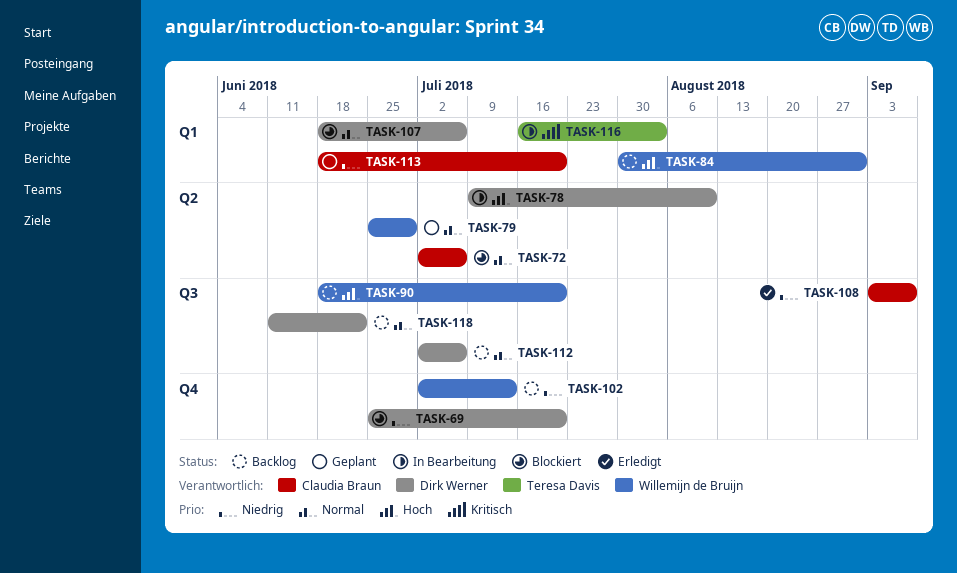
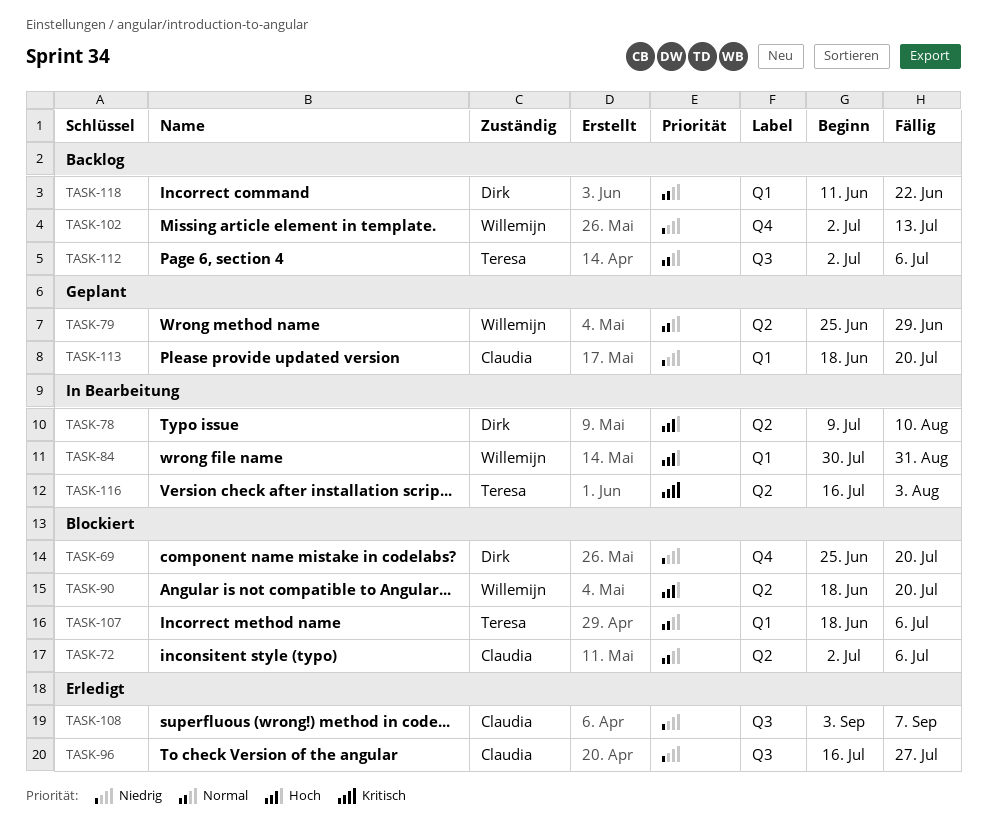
TASK-84, status: Backlog -> In Bearbeitung
TASK-90, status: Backlog -> Blockiert
TASK-90, label: Q3 -> Q2
TASK-96: none -> present
TASK-107, owner: Dirk Werner -> Teresa Davis
TASK-112, owner: Dirk Werner -> Teresa Davis
TASK-116, label: Q1 -> Q2
TASK-118, label: Q3 -> Q1

